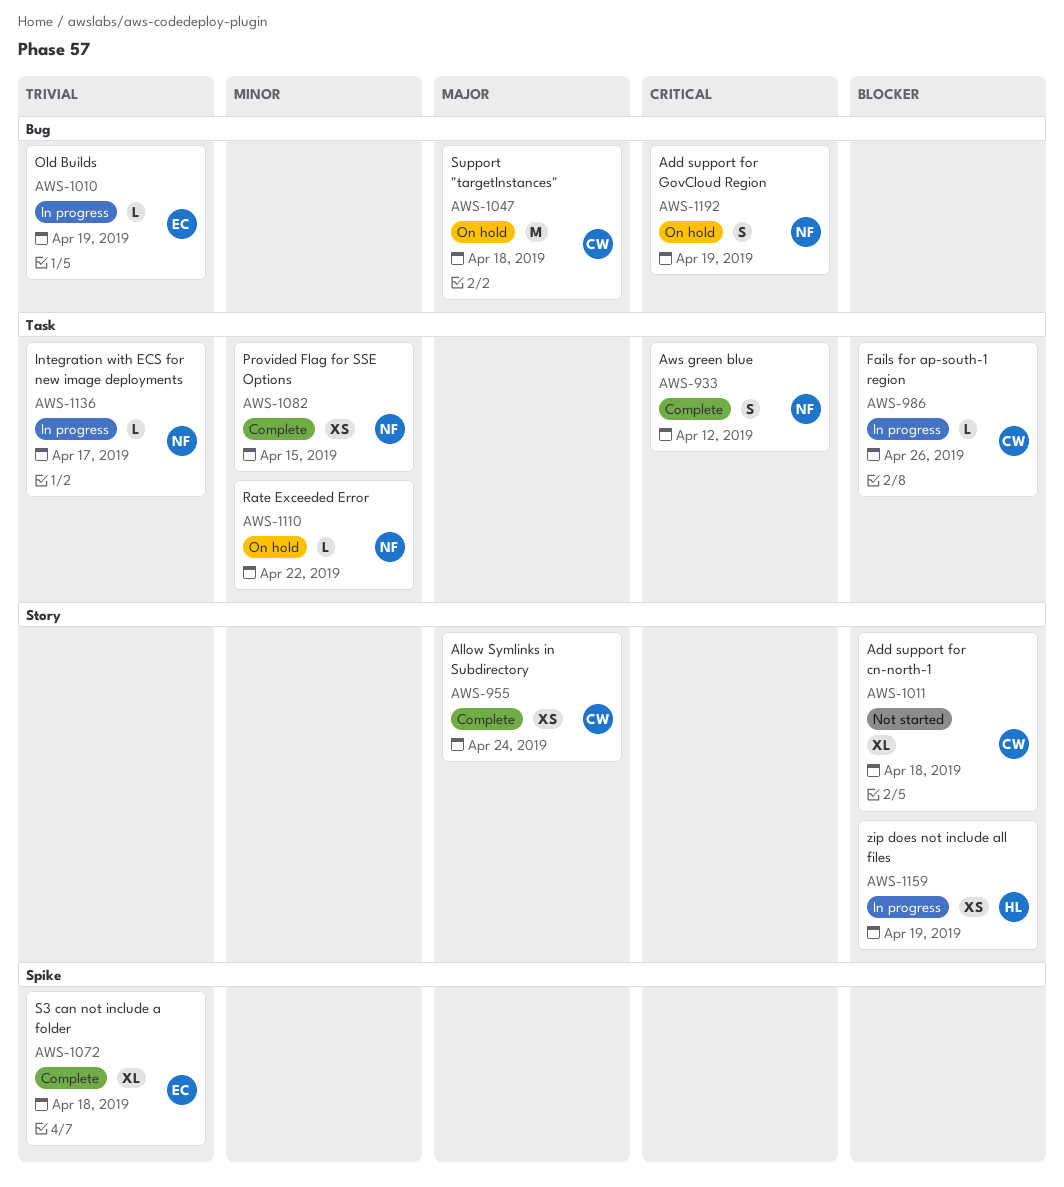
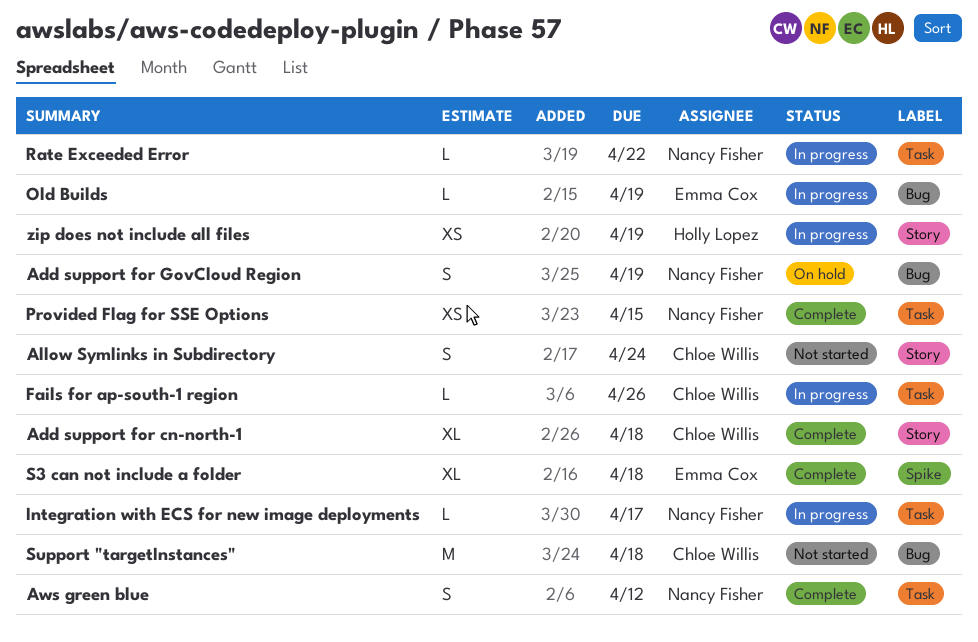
Add support for cn-north-1, status: Not started -> Complete
Allow Symlinks in Subdirectory, status: Complete -> Not started
Allow Symlinks in Subdirectory, estimate: XS -> S
Rate Exceeded Error, status: On hold -> In progress
Support "targetInstances", status: On hold -> Not started

